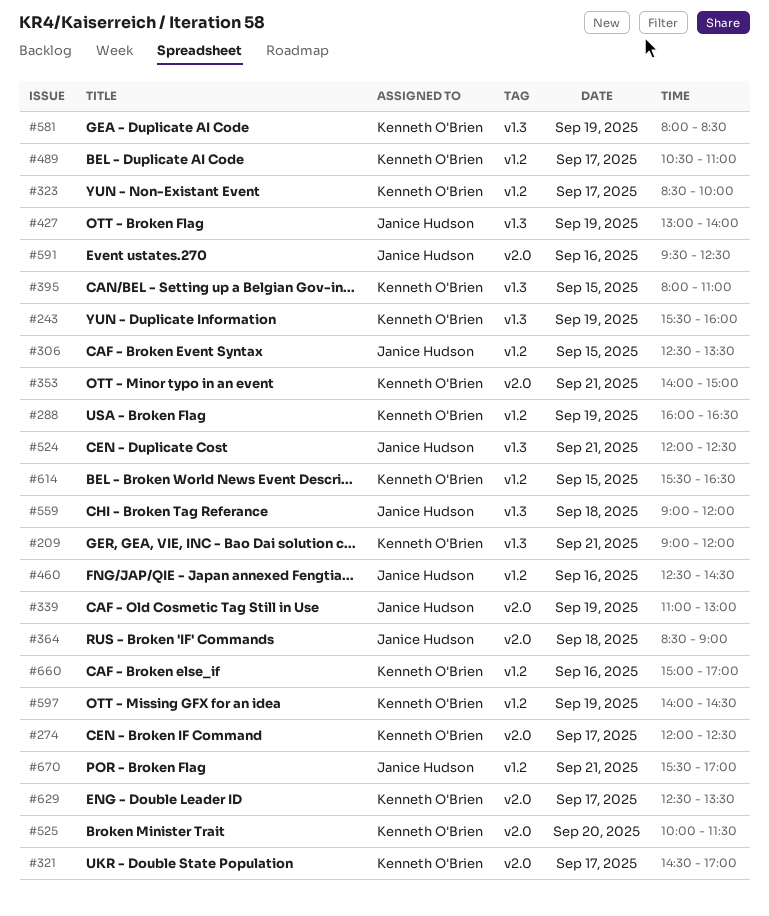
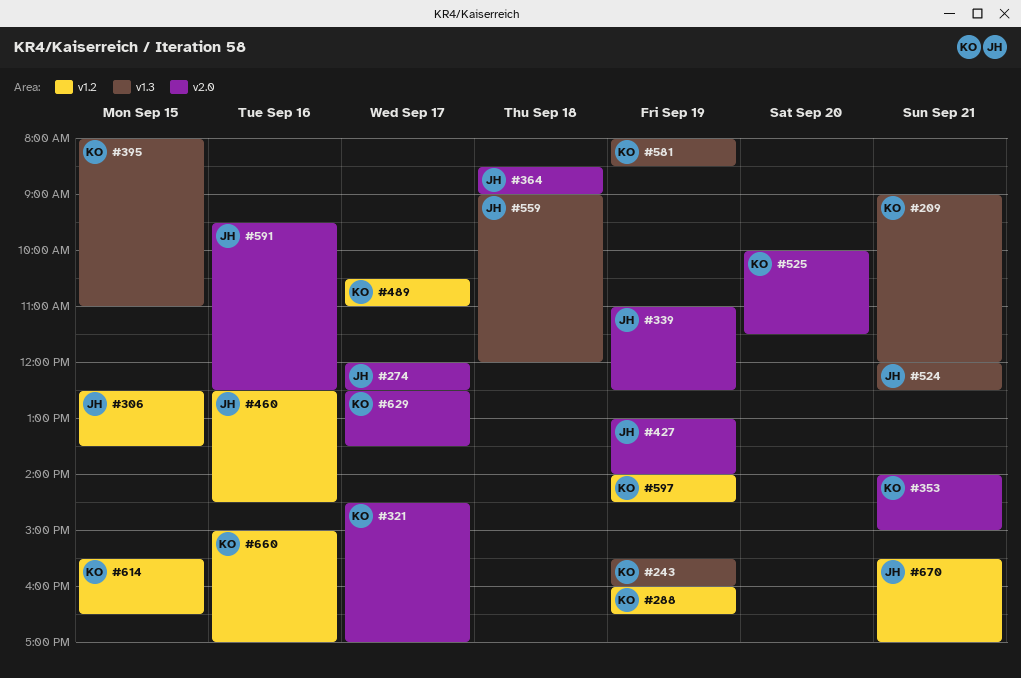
#274, owner: Kenneth O'Brien -> Janice Hudson
#323: present -> none
#339, ends: 13:00 -> 12:30
#427, label: v1.3 -> v2.0

